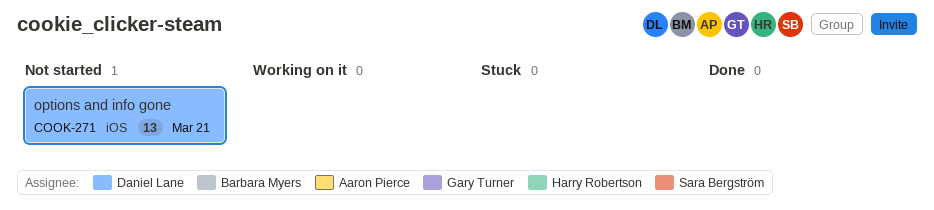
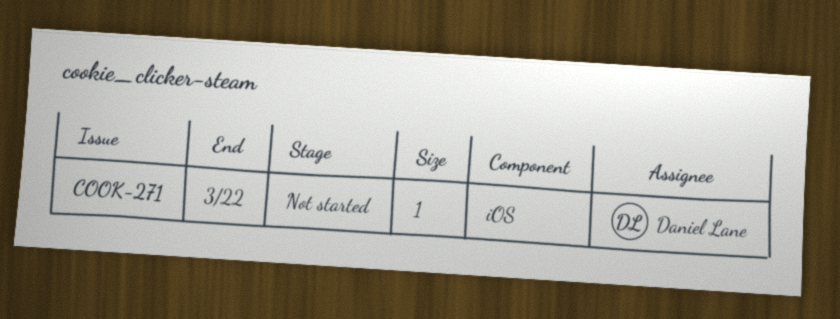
COOK-271, estimate: 13 -> 1
COOK-271, due: Mar 21 -> Mar 22

